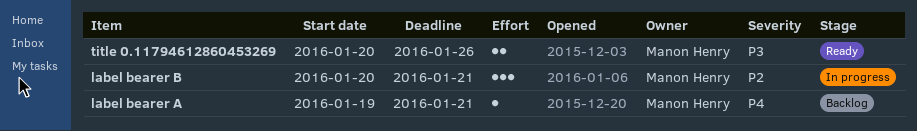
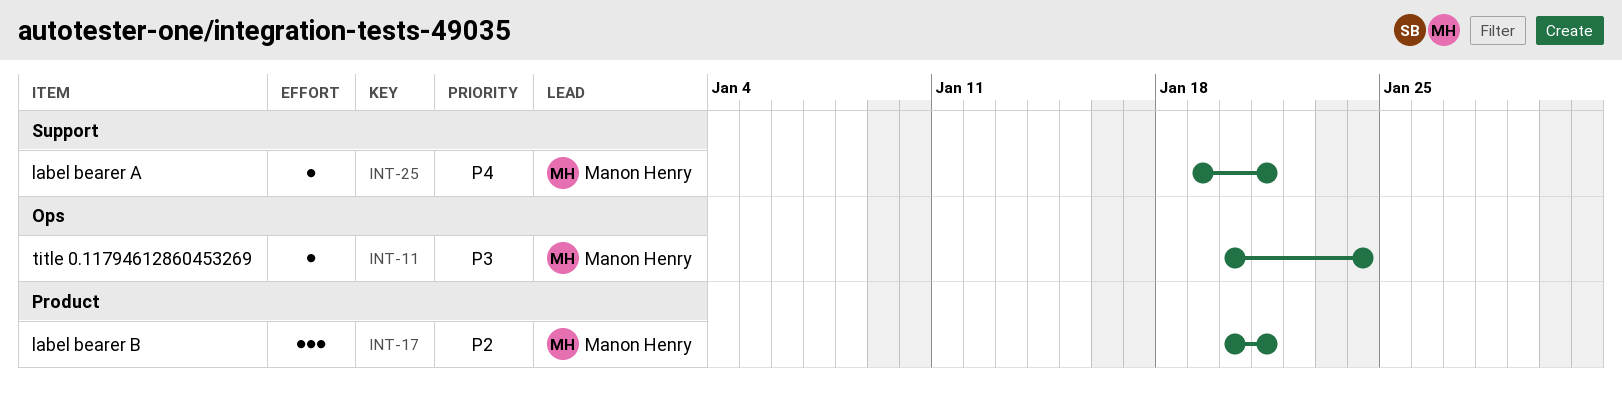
title 0.11794612860453269, estimate: 2 -> 1
title 0.11794612860453269, due: Jan 26 -> Jan 24

